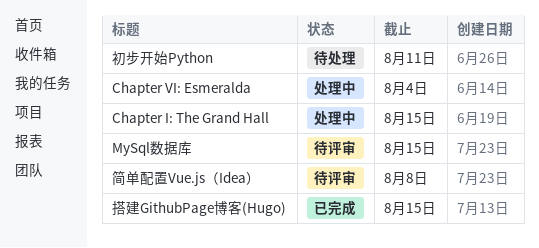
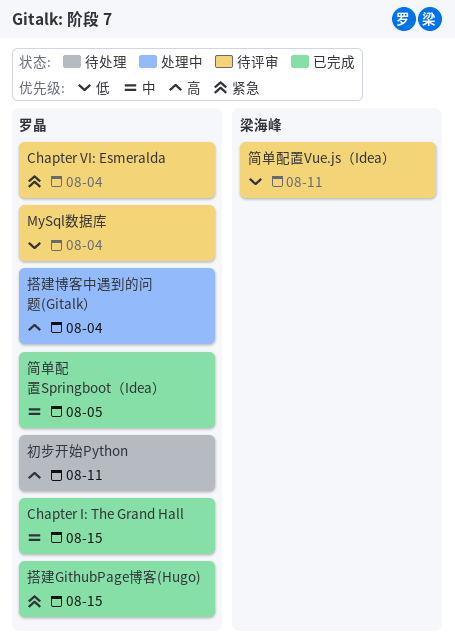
Chapter I: The Grand Hall, status: 处理中 -> 已完成
Chapter VI: Esmeralda, status: 处理中 -> 待评审
MySql数据库, due: Aug 15 -> Aug 4
搭建博客中遇到的问题(Gitalk）: none -> present
简单配置Springboot（Idea）: none -> present
简单配置Vue.js（Idea）, due: Aug 8 -> Aug 11

